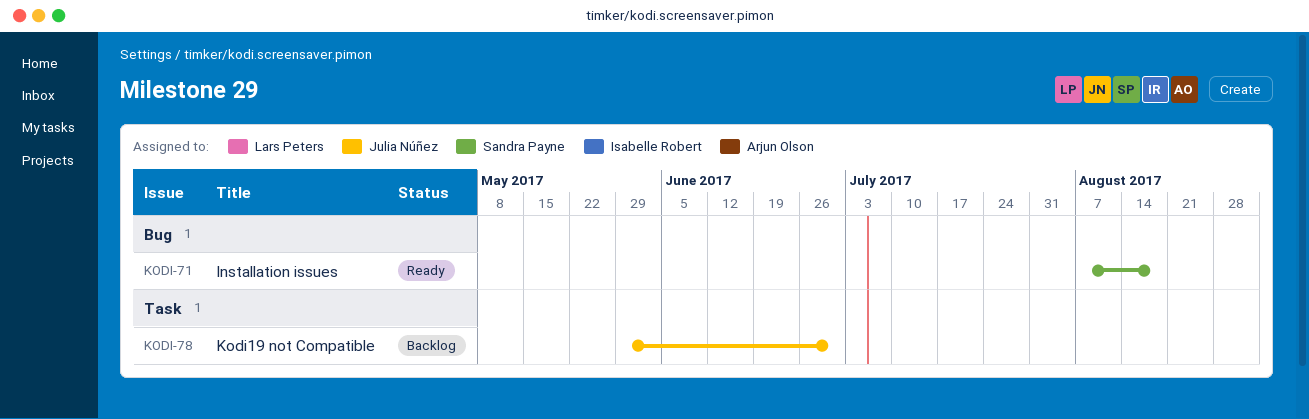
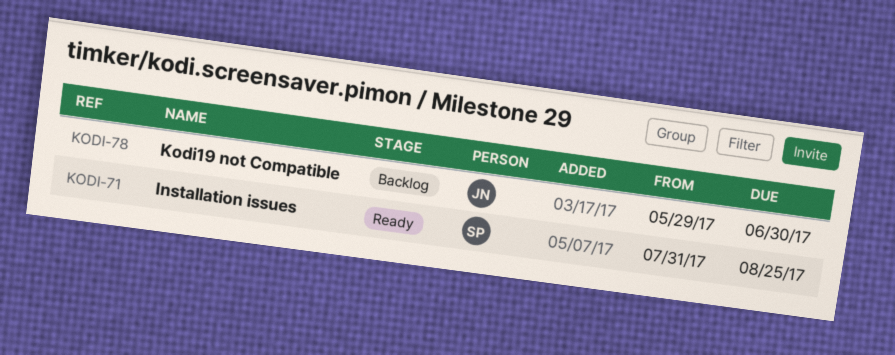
KODI-71, start: Aug 7 -> Jul 31
KODI-71, due: Aug 18 -> Aug 25

